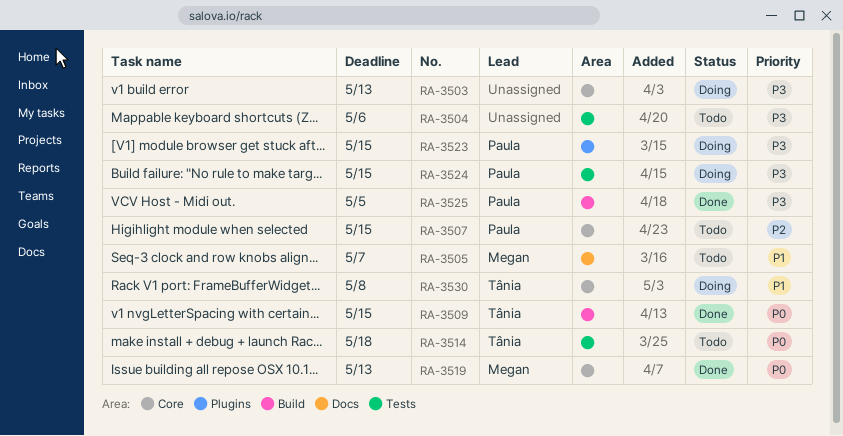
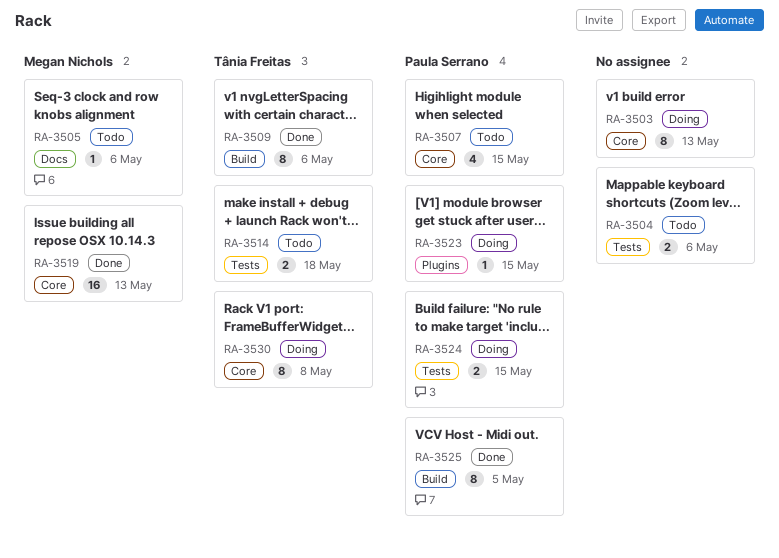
RA-3505, due: May 7 -> May 6
RA-3509, due: May 15 -> May 6

